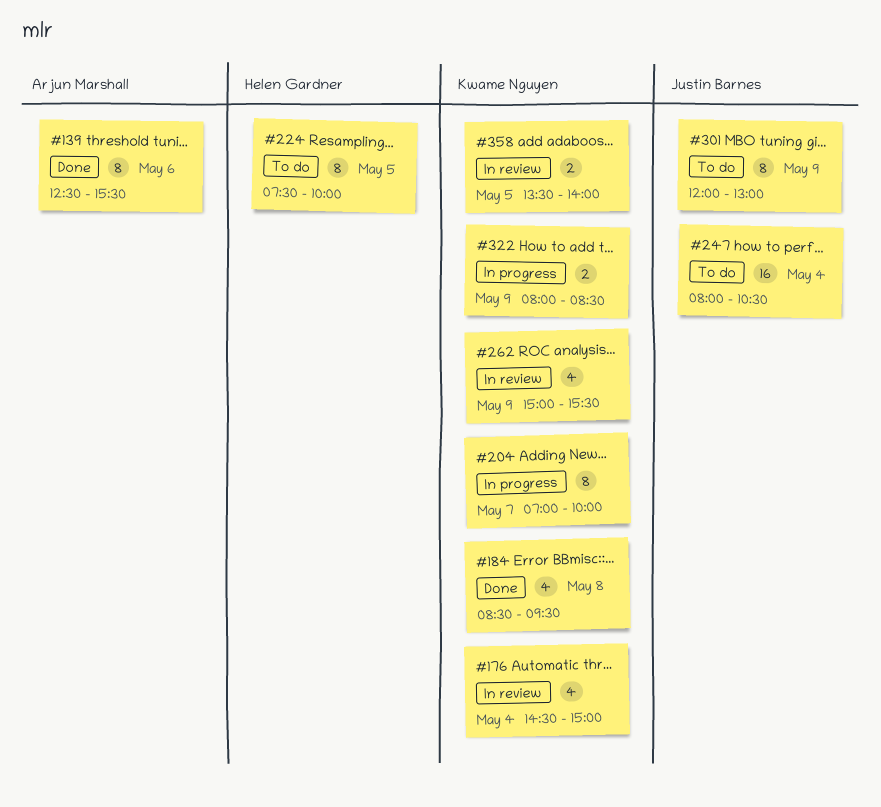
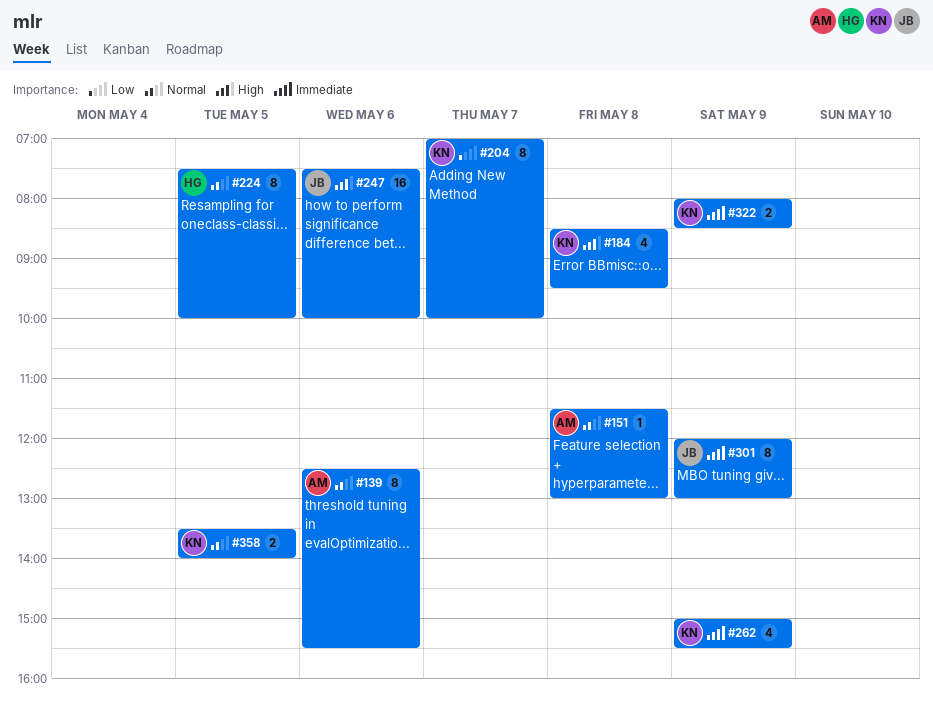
#151: none -> present
#176: present -> none
#247, day: May 4 -> May 6
#247, begins: 08:00 -> 07:30
#247, ends: 10:30 -> 10:00

